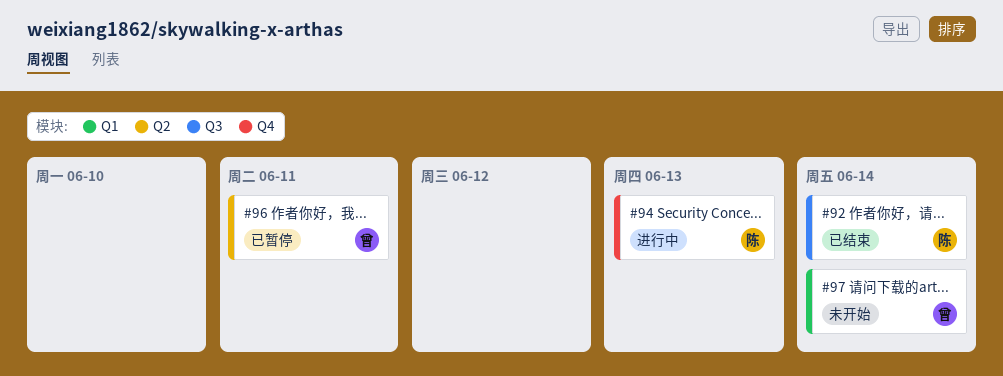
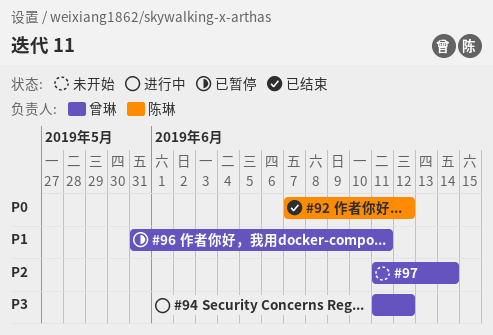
#92, due: Jun 14 -> Jun 12
#94, owner: 陈琳 -> 曾琳
#94, due: Jun 13 -> Jun 12

